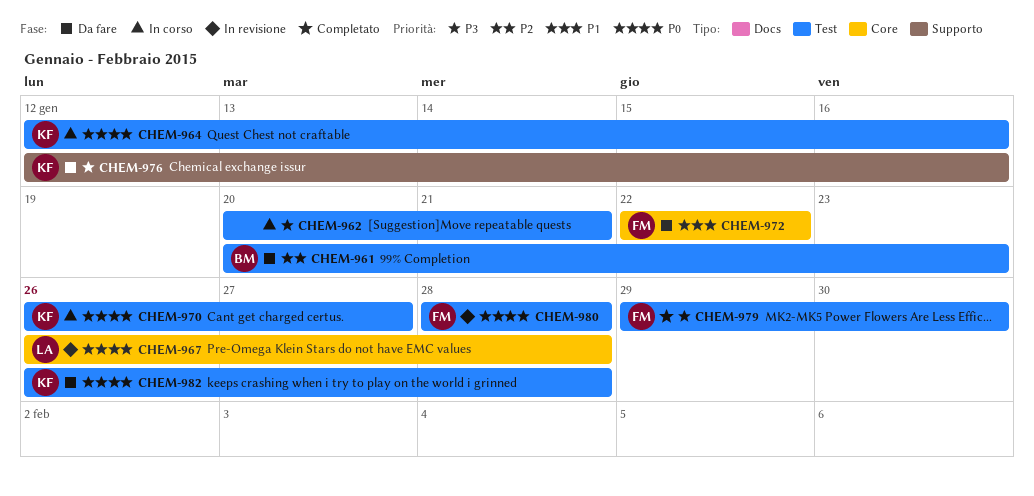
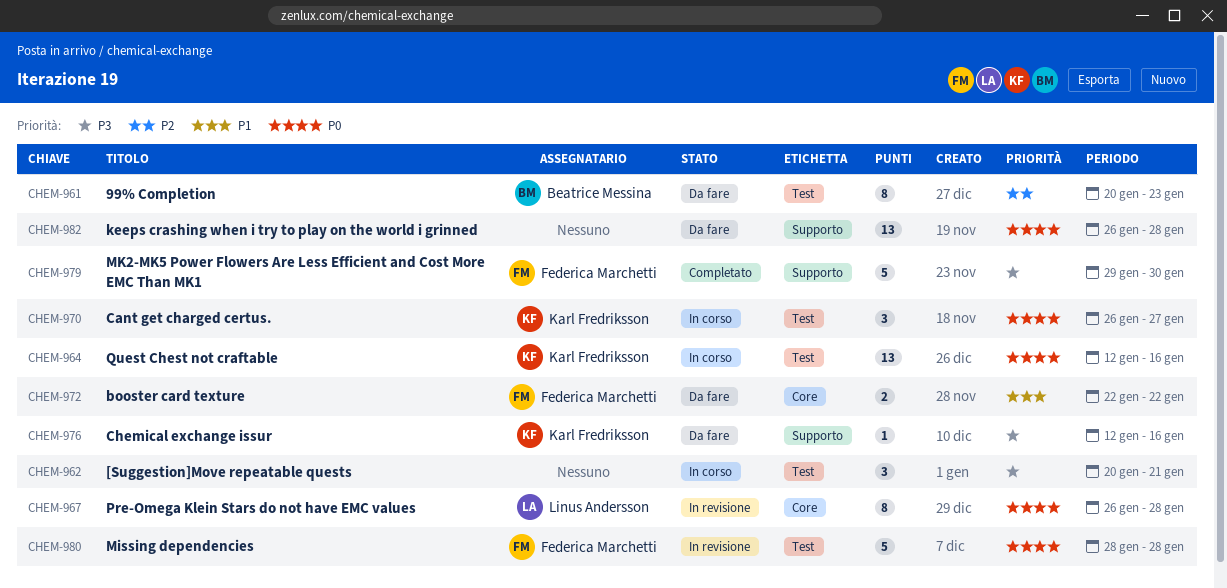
CHEM-979, label: Test -> Supporto
CHEM-982, owner: Karl Fredriksson -> none
CHEM-982, label: Test -> Supporto

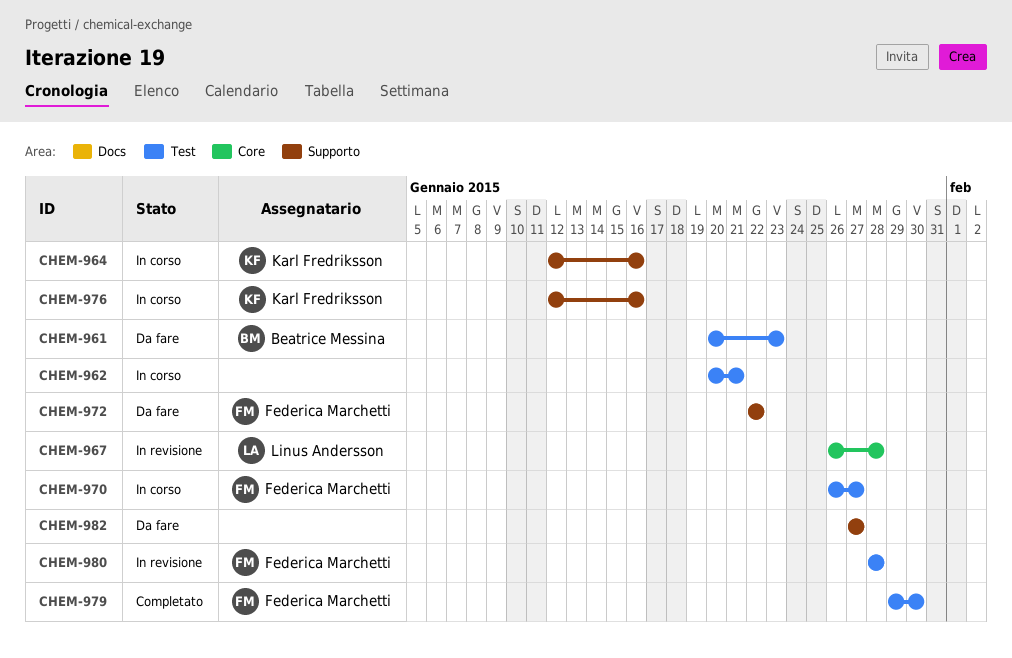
CHEM-964, label: Test -> Supporto
CHEM-970, owner: Karl Fredriksson -> Federica Marchetti
CHEM-972, label: Core -> Supporto
CHEM-976, status: Da fare -> In corso
CHEM-979, label: Supporto -> Test
CHEM-982, start: Jan 26 -> Jan 27
CHEM-982, due: Jan 28 -> Jan 27

